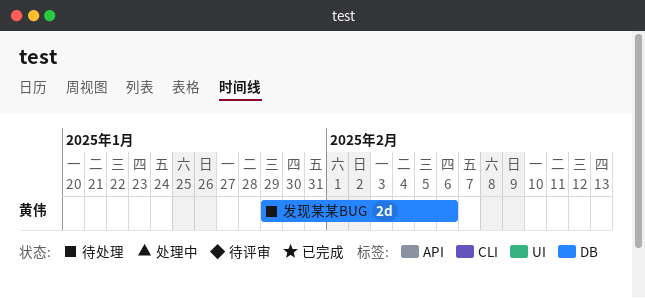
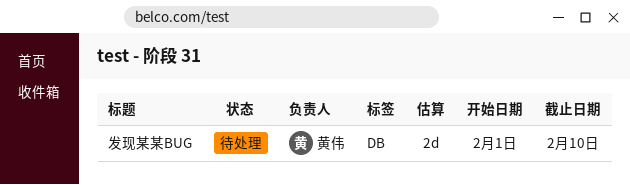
发现某某BUG, start: Jan 29 -> Feb 1
发现某某BUG, due: Feb 6 -> Feb 10

